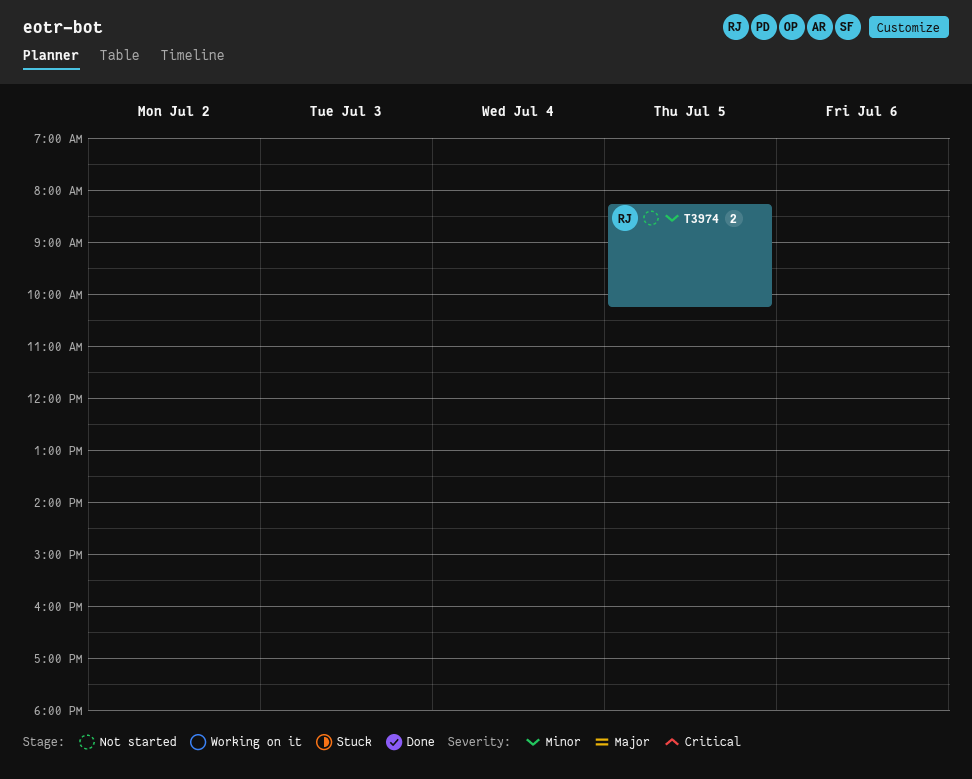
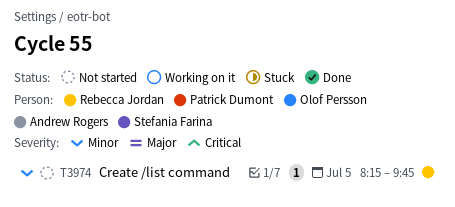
T3974, estimate: 2 -> 1
T3974, ends: 10:15 -> 09:45

